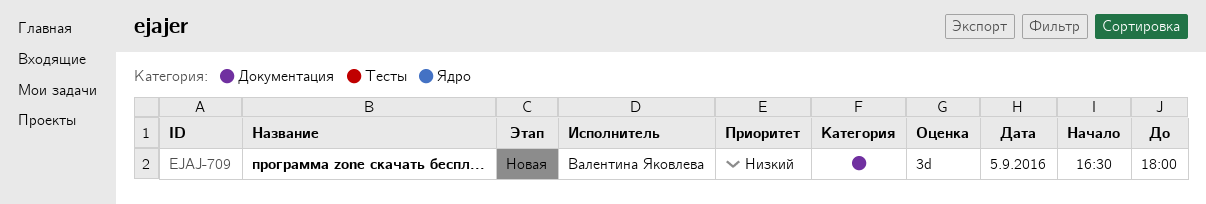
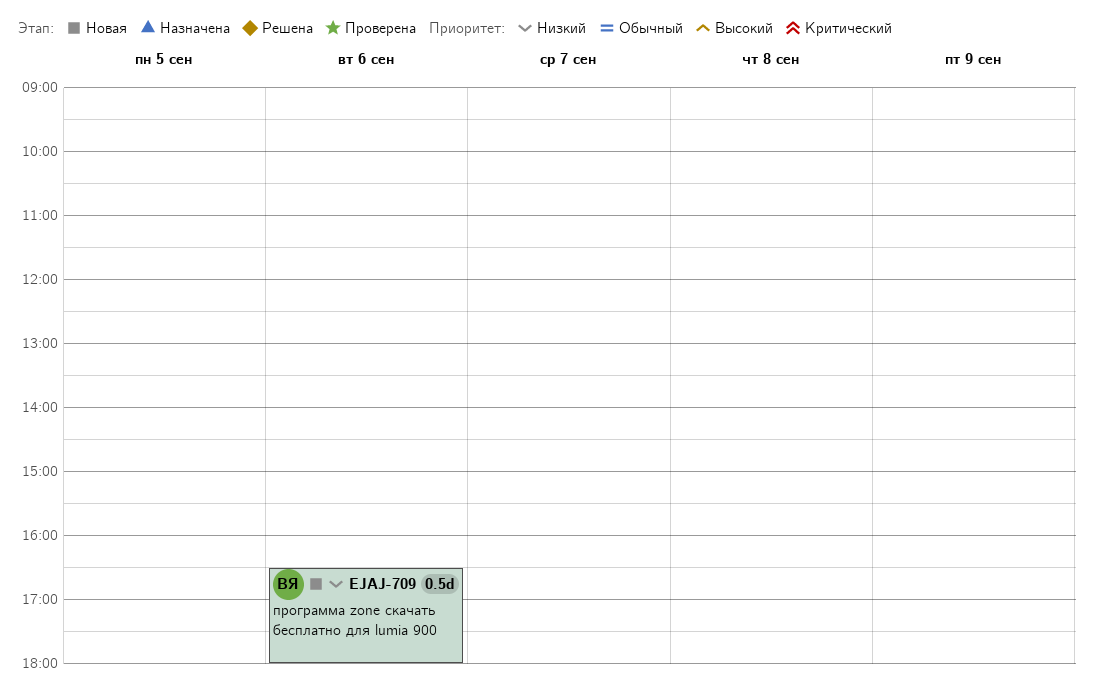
EJAJ-709, estimate: 3d -> 0.5d
EJAJ-709, day: Sep 5 -> Sep 6

